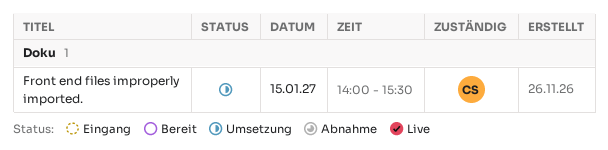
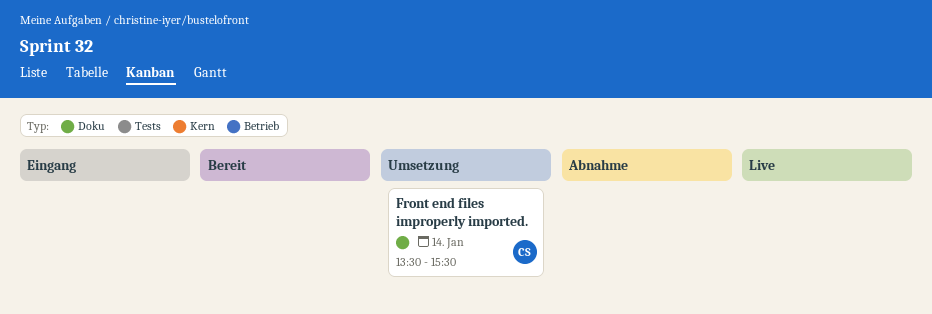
Front end files improperly imported., day: Jan 15 -> Jan 14
Front end files improperly imported., begins: 14:00 -> 13:30

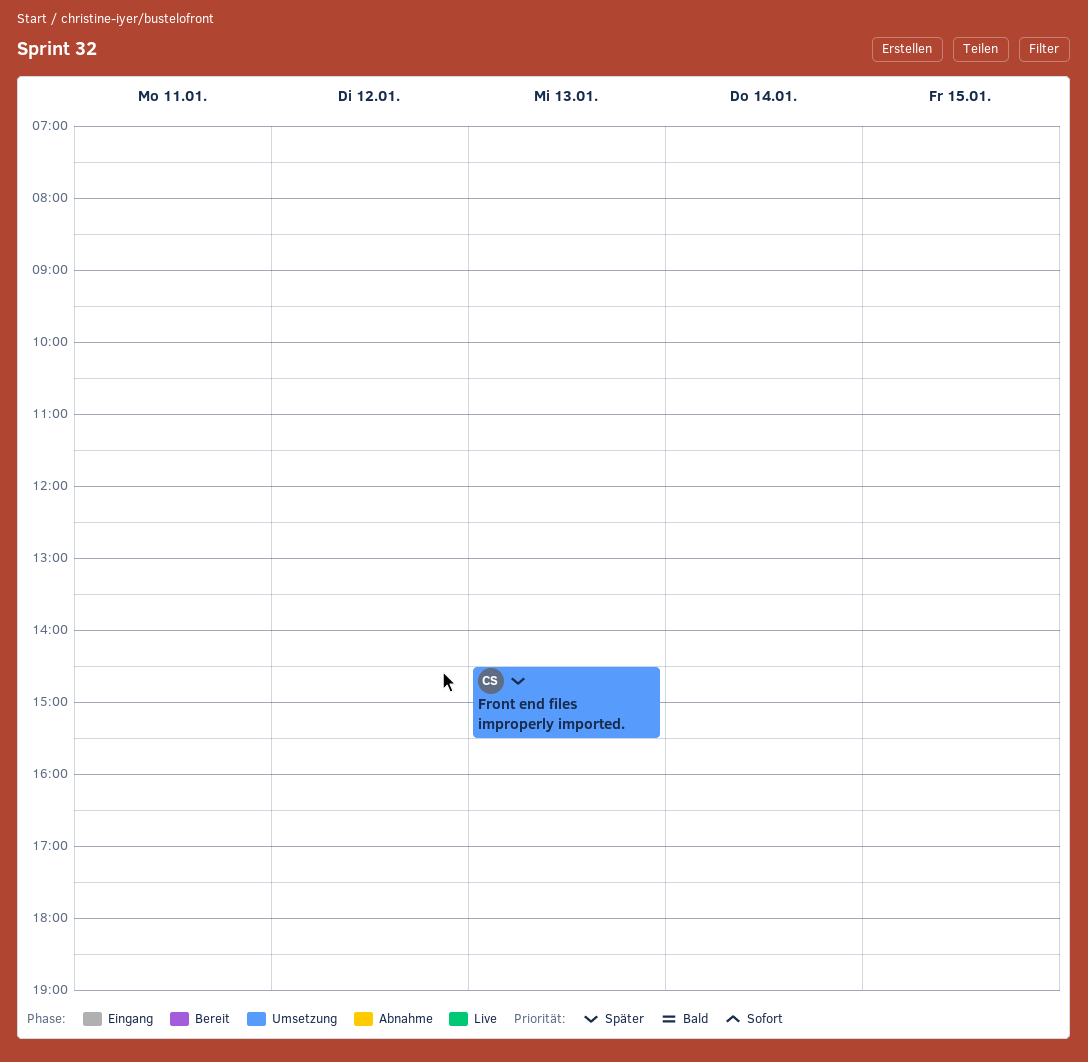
Front end files improperly imported., day: Jan 14 -> Jan 13
Front end files improperly imported., begins: 13:30 -> 14:30

